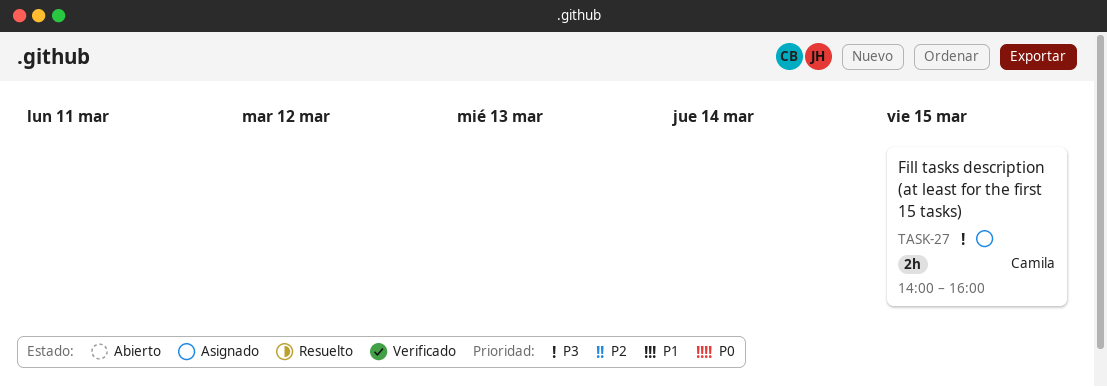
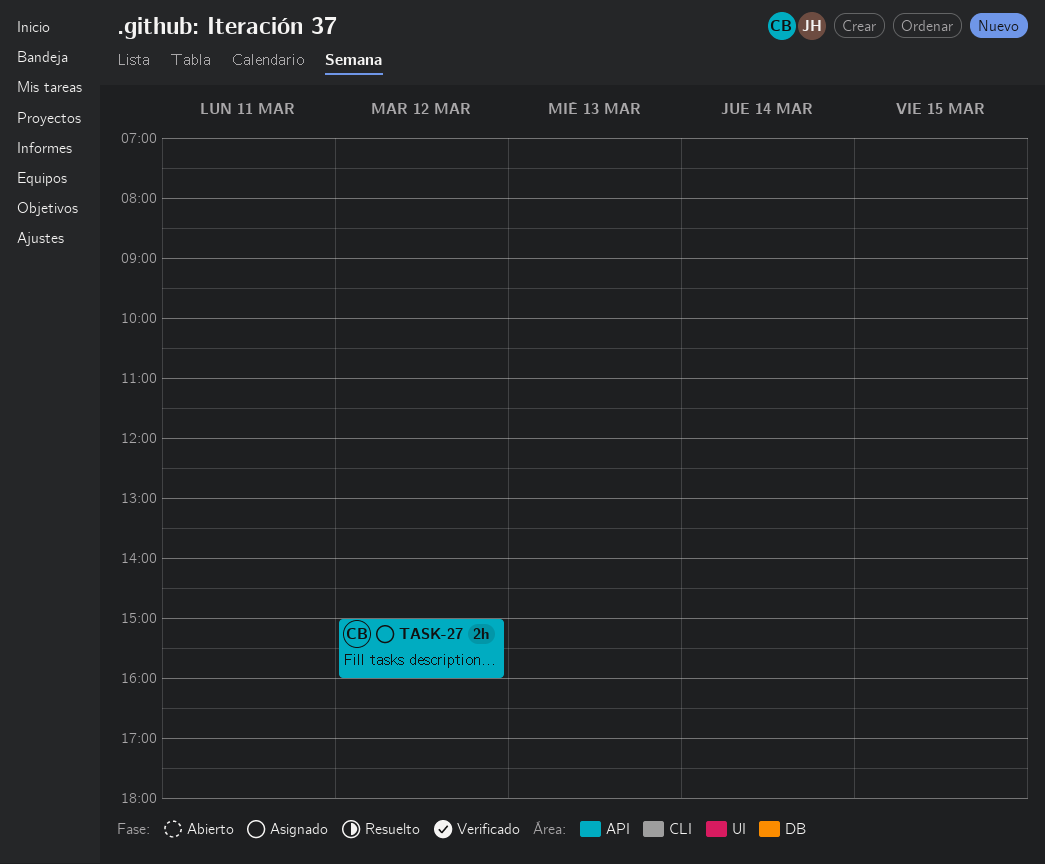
TASK-27, day: Mar 15 -> Mar 12
TASK-27, begins: 14:00 -> 15:00

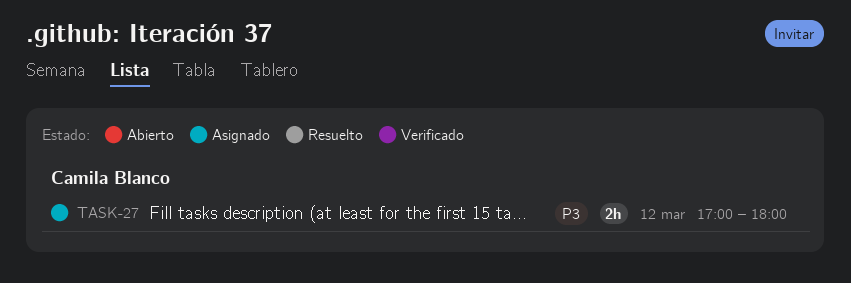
TASK-27, begins: 15:00 -> 17:00
TASK-27, ends: 16:00 -> 18:00

